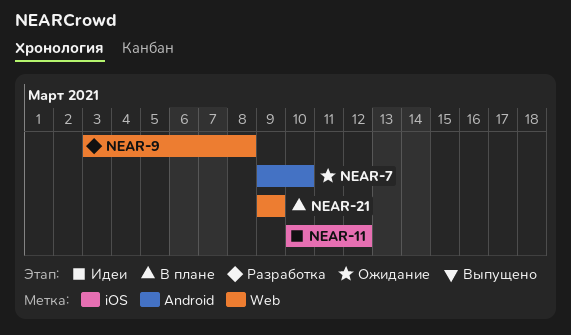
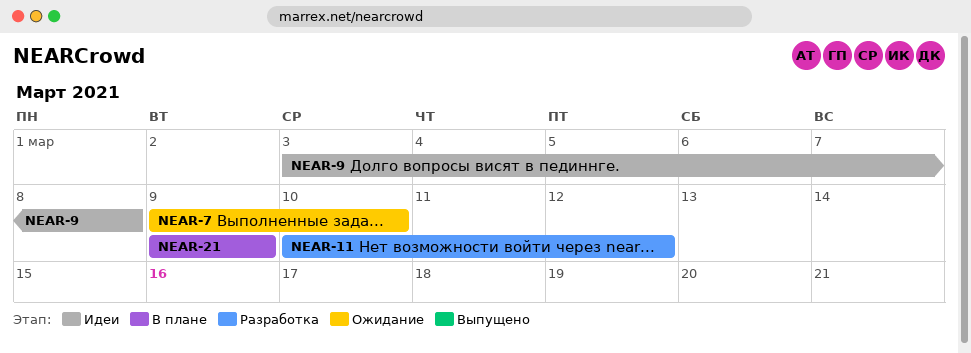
NEAR-9, status: Разработка -> Идеи
NEAR-11, status: Идеи -> Разработка

